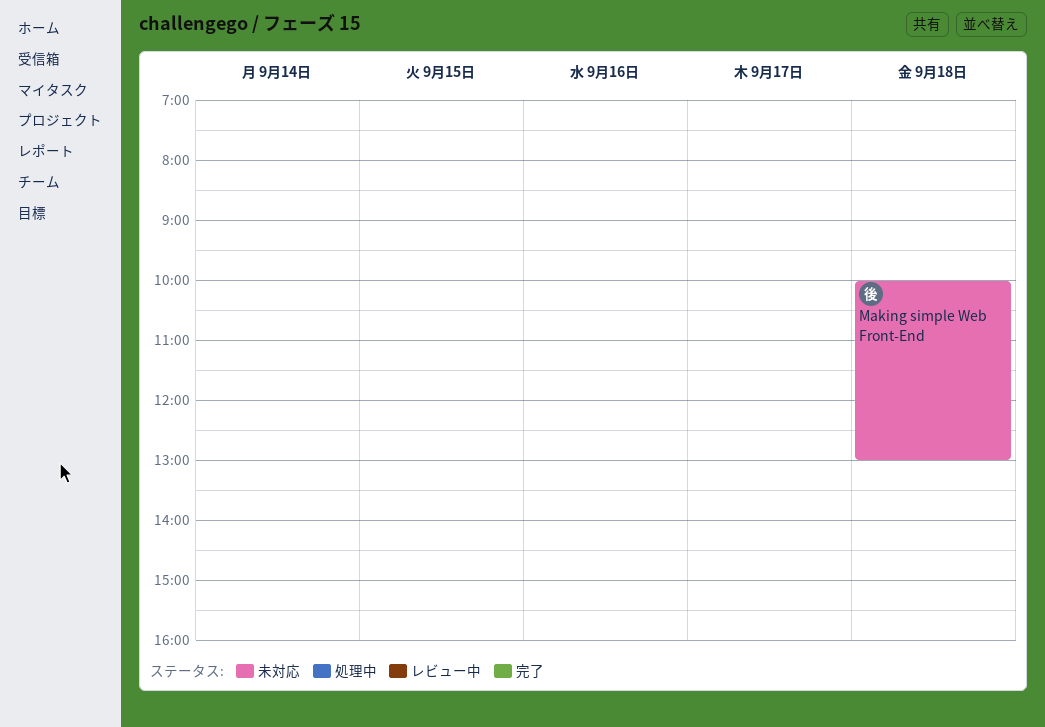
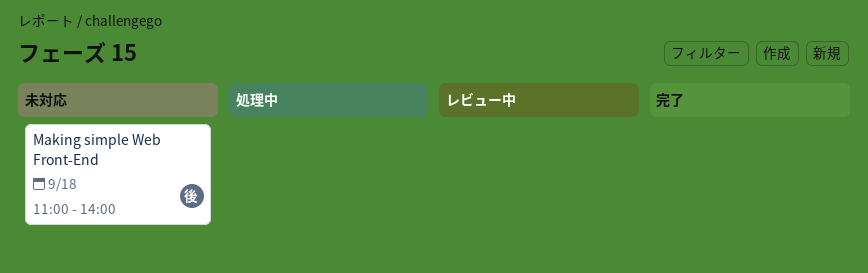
Making simple Web Front-End, begins: 10:00 -> 11:00
Making simple Web Front-End, ends: 13:00 -> 14:00

